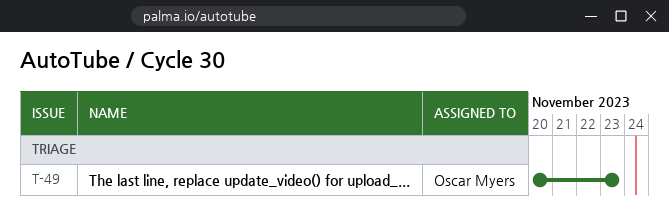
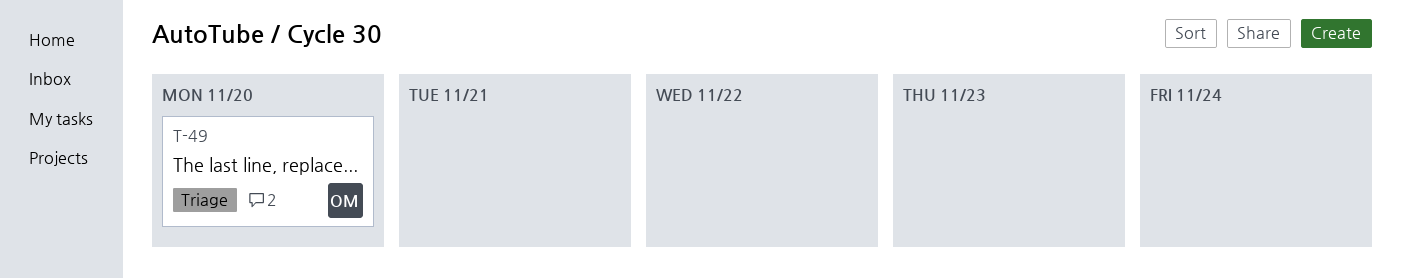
T-49, due: Nov 23 -> Nov 20

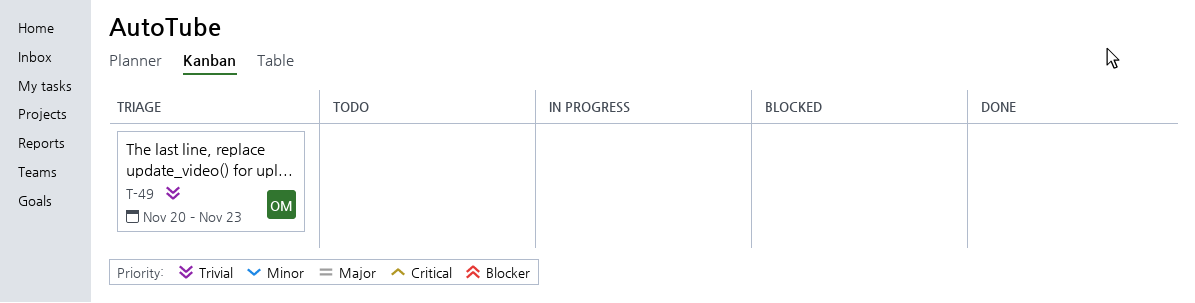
T-49, due: Nov 20 -> Nov 23

